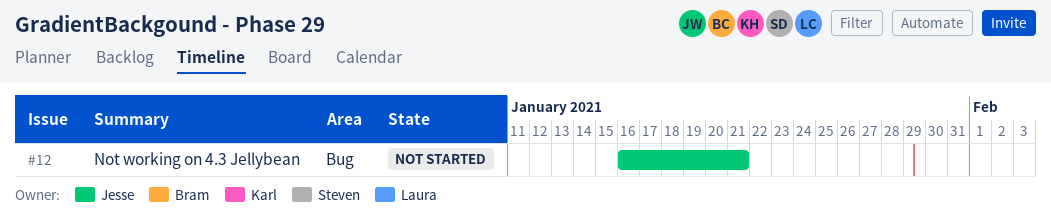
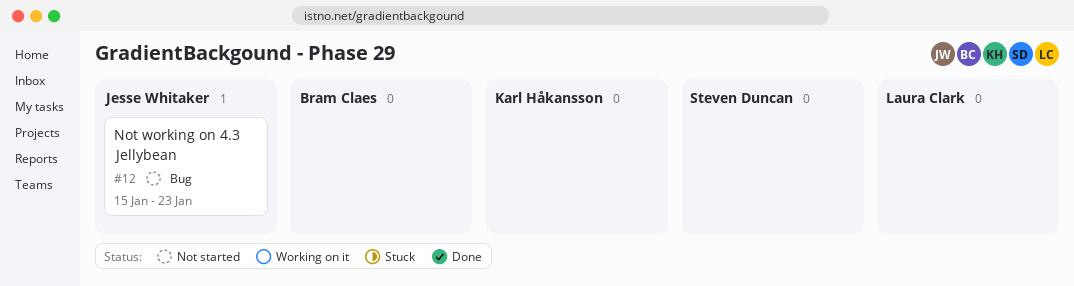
#12, start: Jan 16 -> Jan 15
#12, due: Jan 21 -> Jan 23

